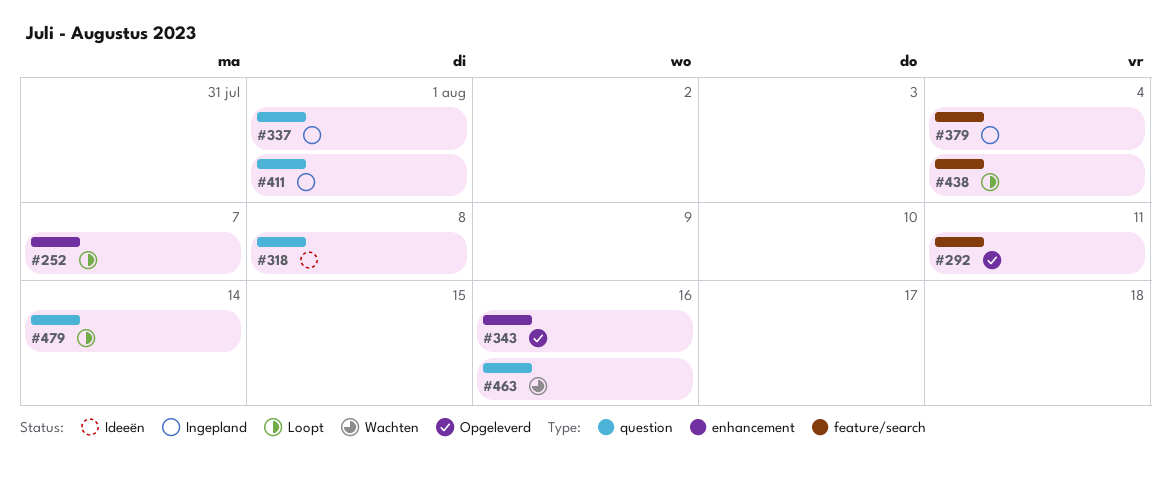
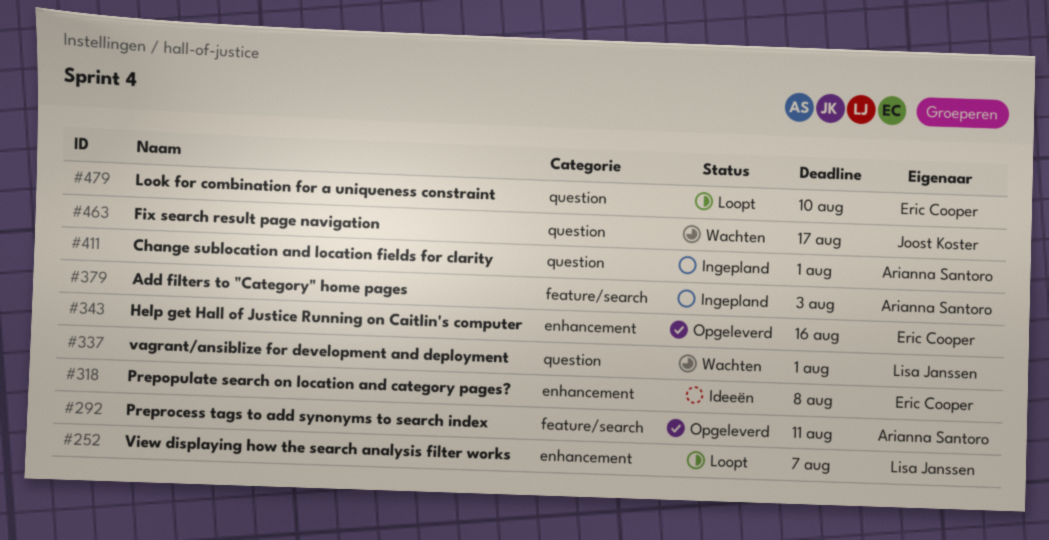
#318, label: question -> enhancement
#337, status: Ingepland -> Wachten
#379, due: Aug 4 -> Aug 3
#438: present -> none
#463, due: Aug 16 -> Aug 17
#479, due: Aug 14 -> Aug 10

